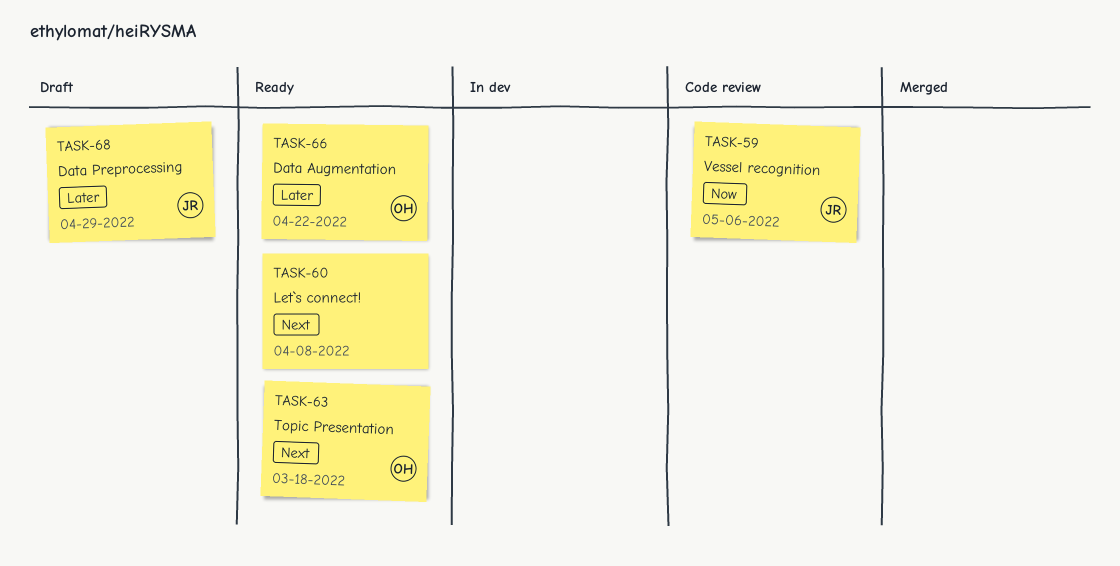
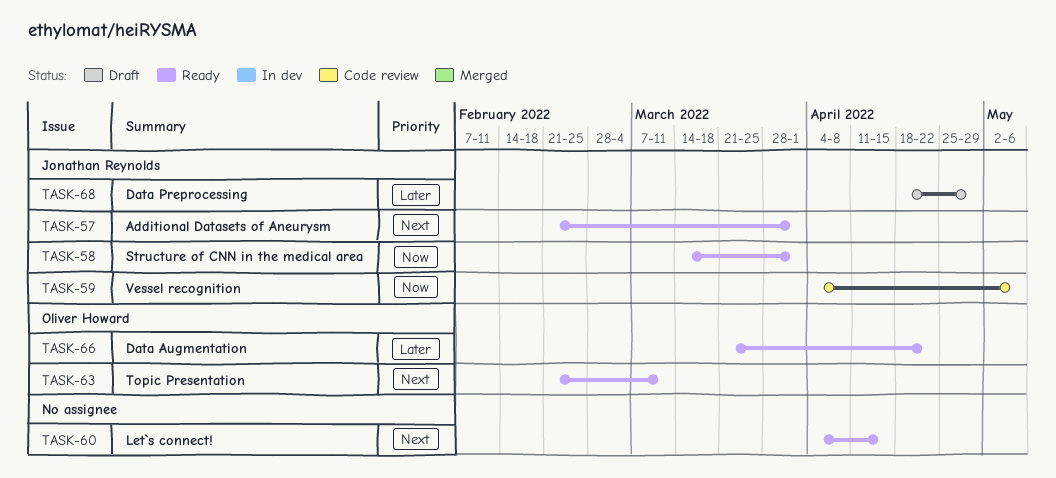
TASK-57: none -> present
TASK-58: none -> present
TASK-60, due: Apr 8 -> Apr 15
TASK-63, due: Mar 18 -> Mar 11

